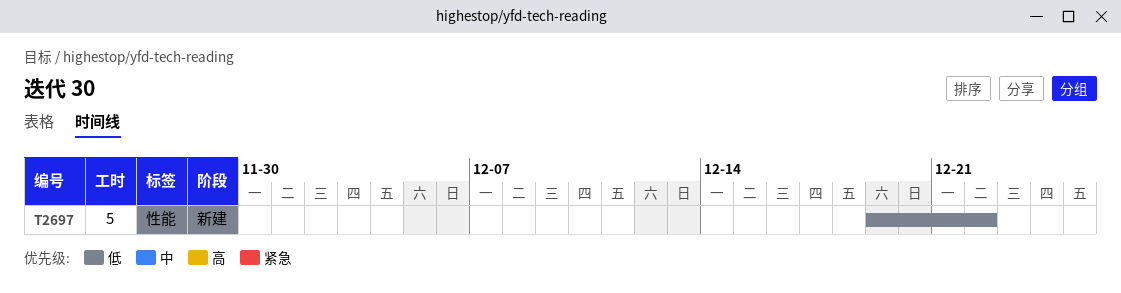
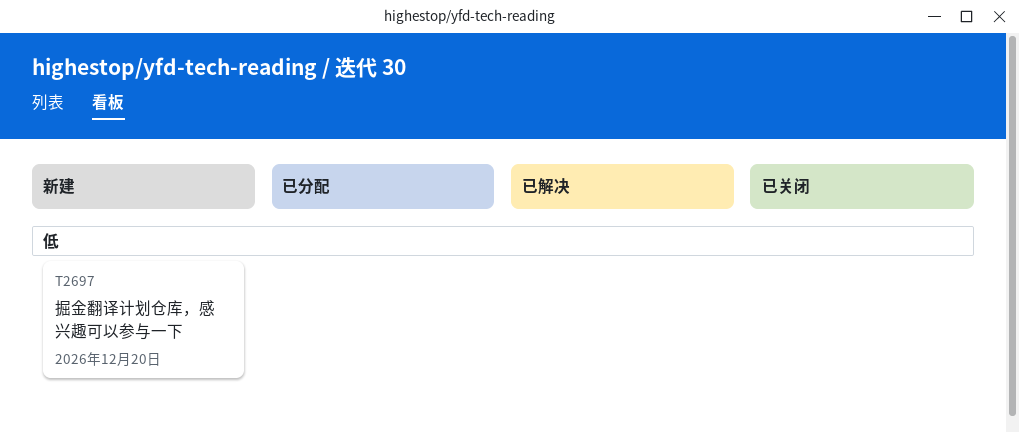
T2697, due: Dec 22 -> Dec 20

